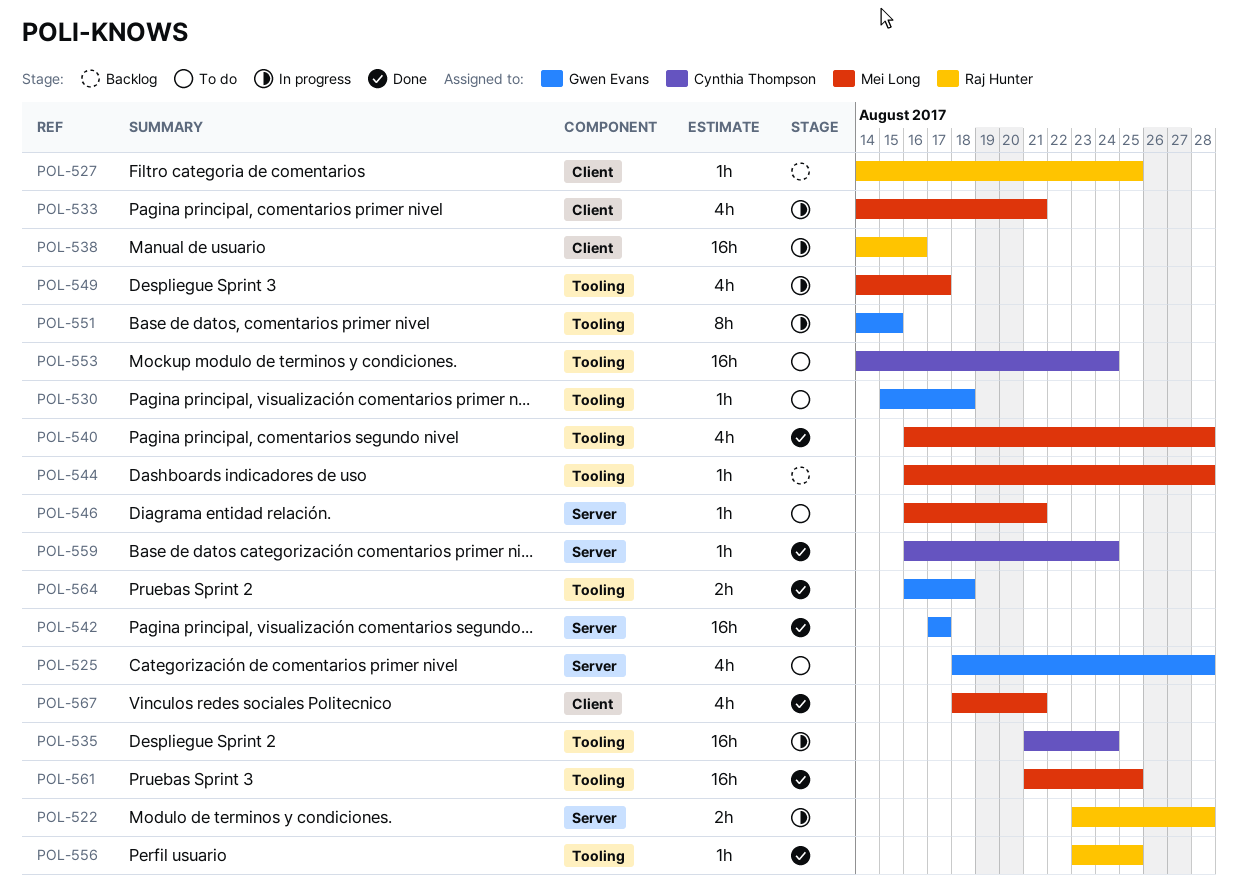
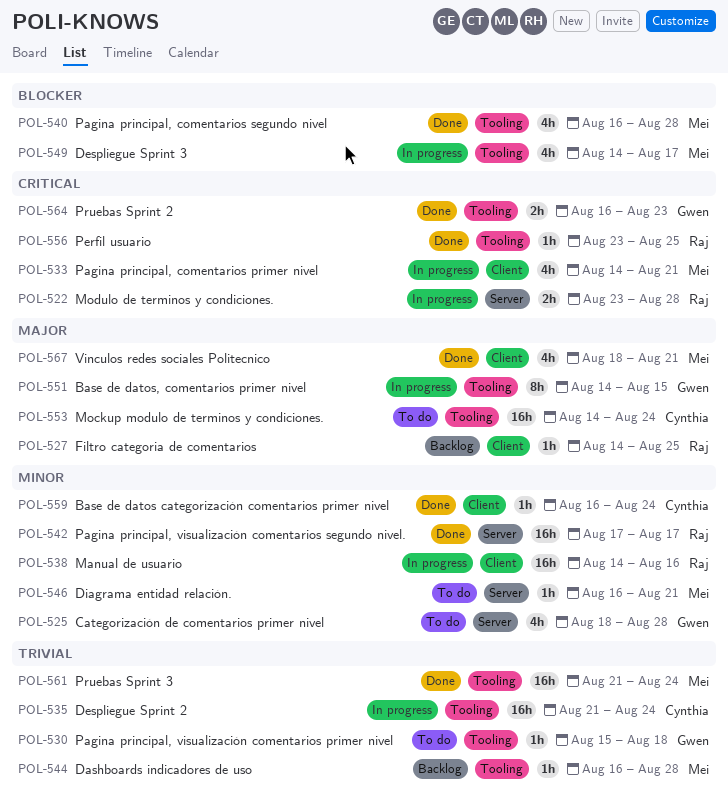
POL-542, owner: Gwen Evans -> Raj Hunter
POL-559, label: Server -> Client
POL-561, due: Aug 25 -> Aug 24
POL-564, due: Aug 18 -> Aug 23

